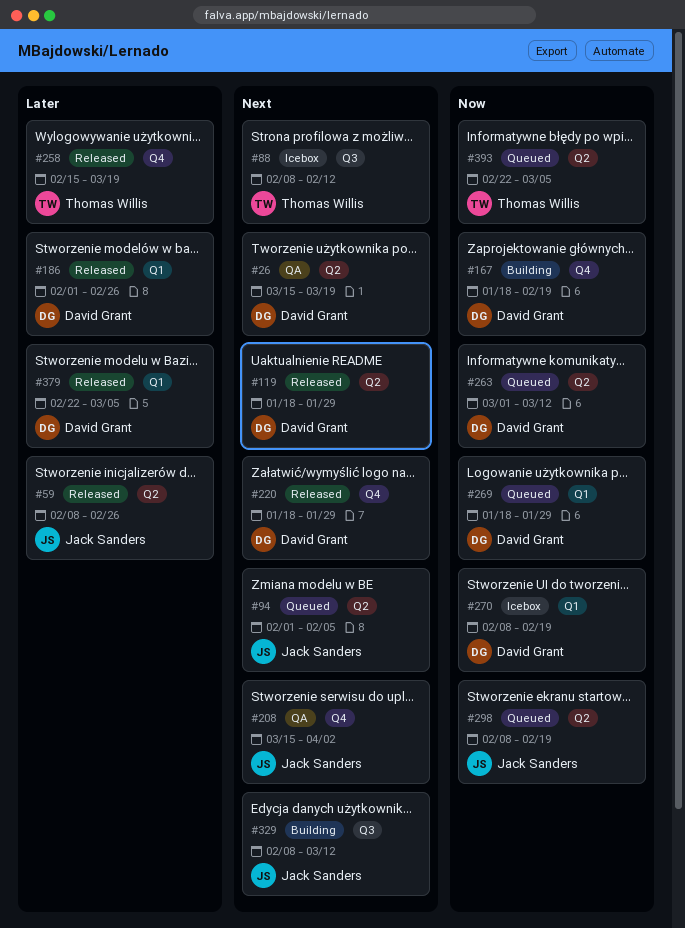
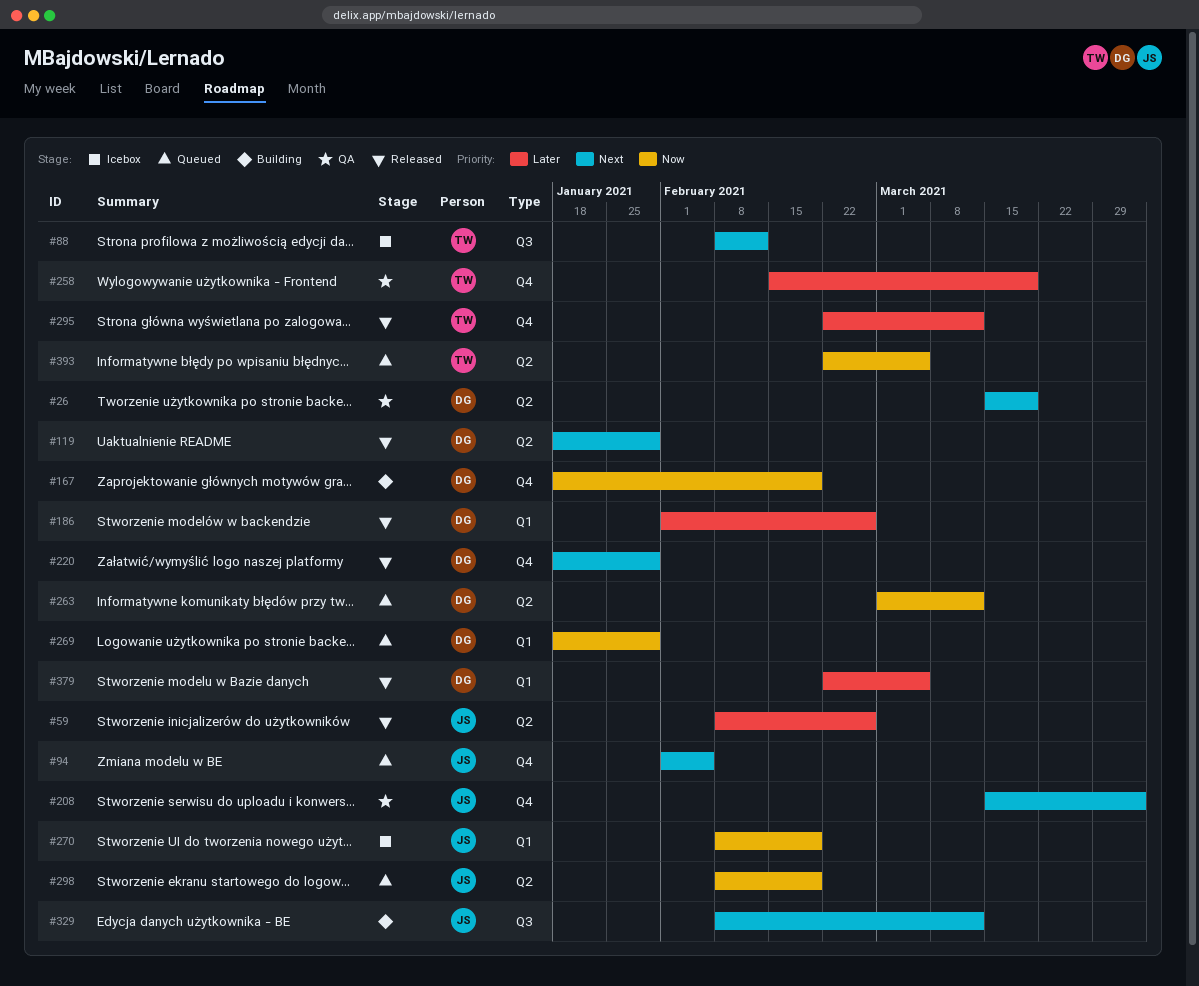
#94, label: Q2 -> Q4
#258, status: Released -> QA
#270, owner: David Grant -> Jack Sanders
#295: none -> present

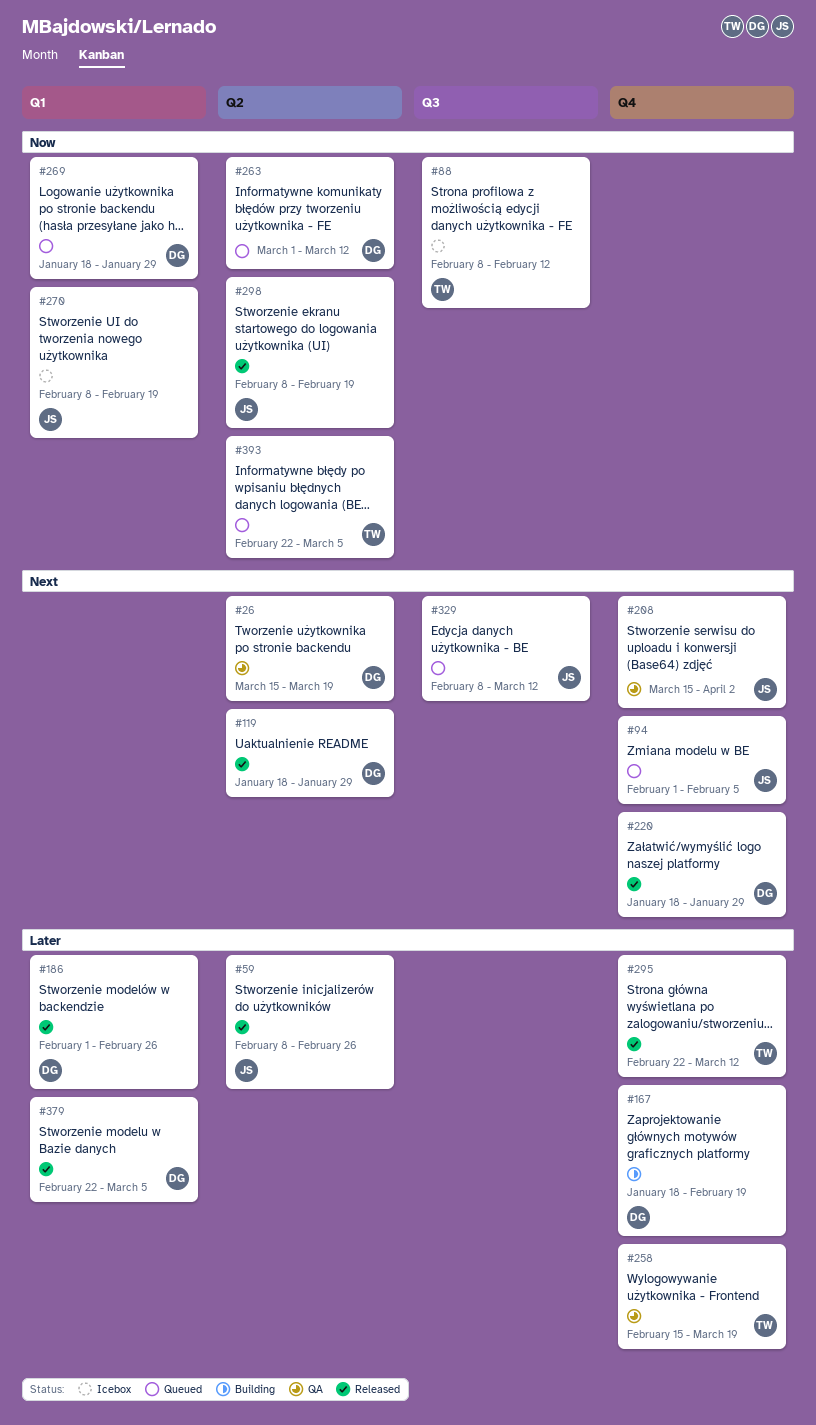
#88, priority: Next -> Now
#167, priority: Now -> Later
#298, status: Queued -> Released
#329, status: Building -> Queued

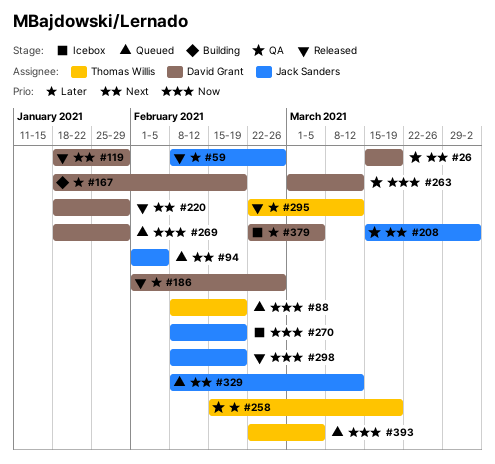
#88, status: Icebox -> Queued
#88, due: Feb 12 -> Feb 19
#263, status: Queued -> QA
#379, status: Released -> Icebox

